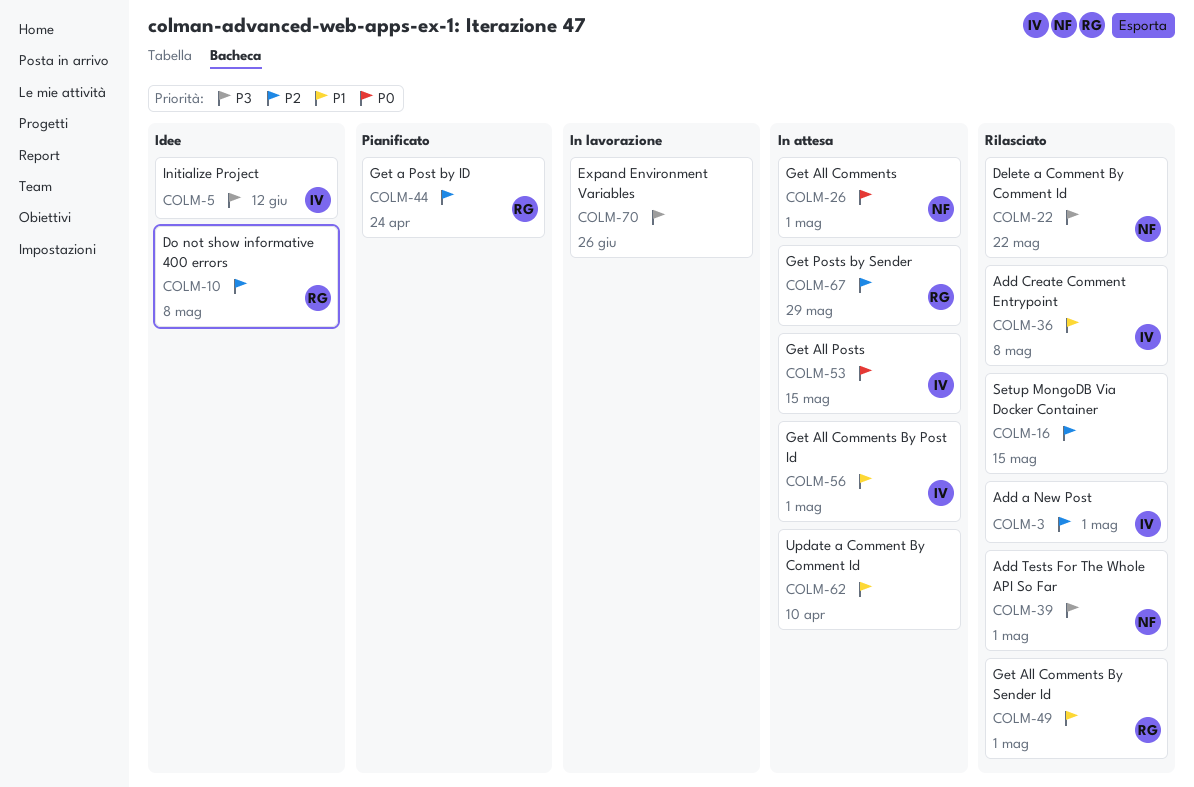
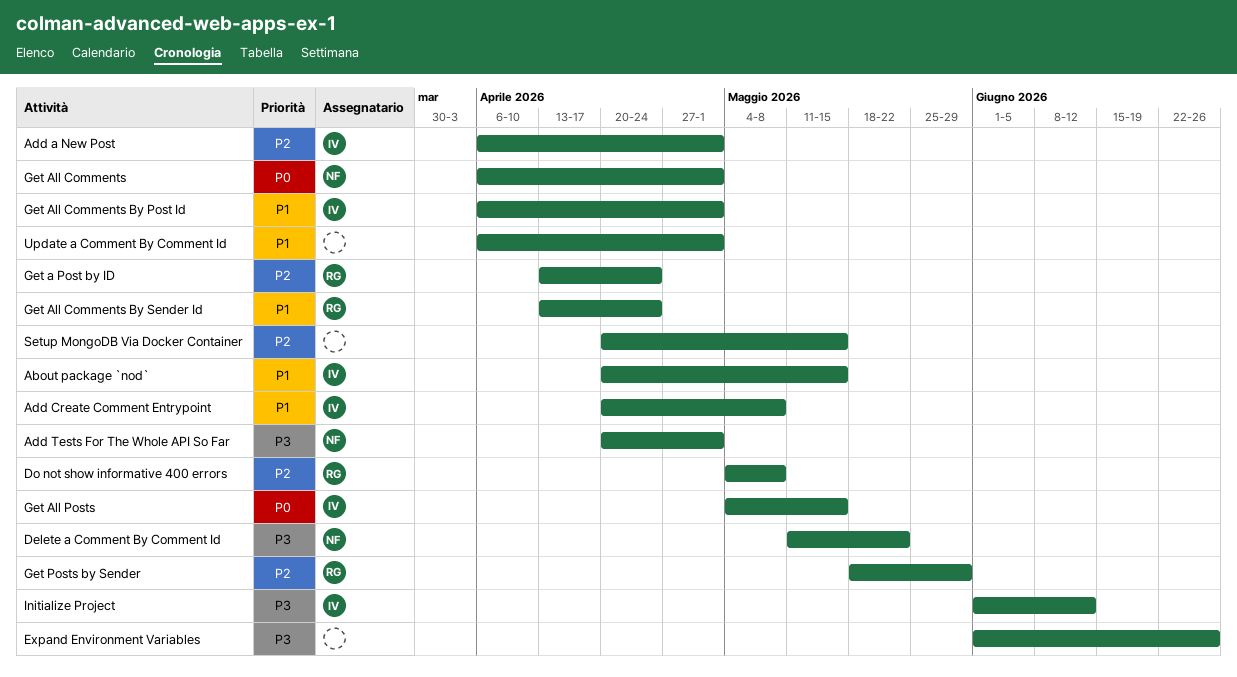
About package `nod`: none -> present
Get All Comments By Sender Id, due: May 1 -> Apr 24
Update a Comment By Comment Id, due: Apr 10 -> May 1

